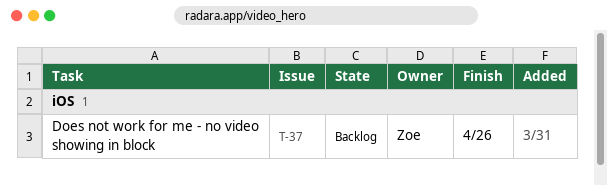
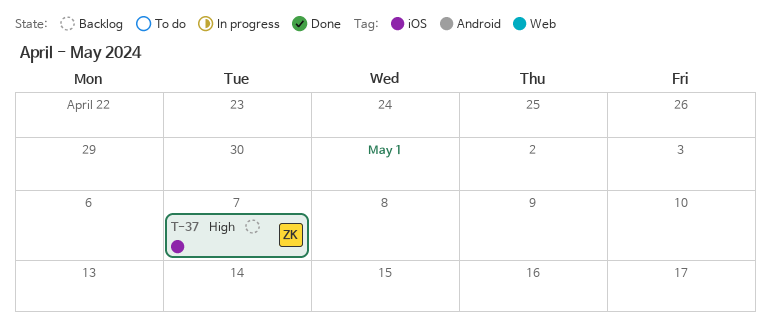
T-37, due: Apr 26 -> May 7

